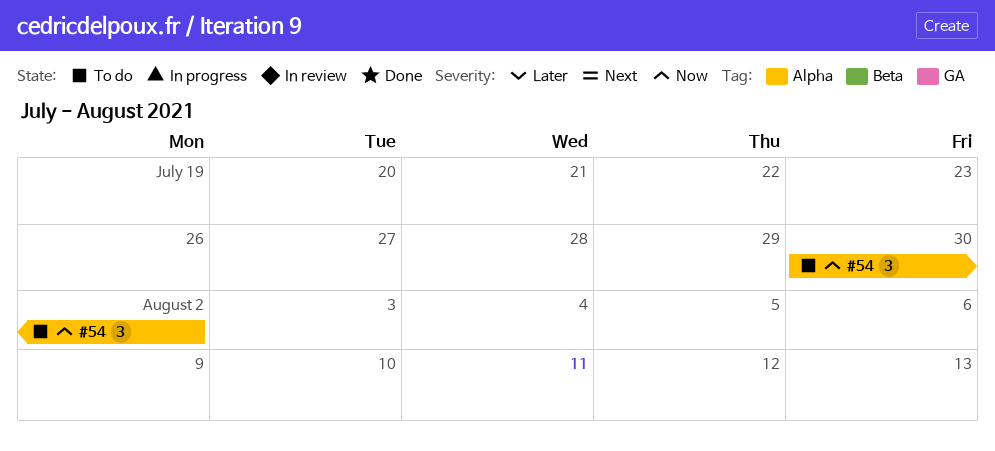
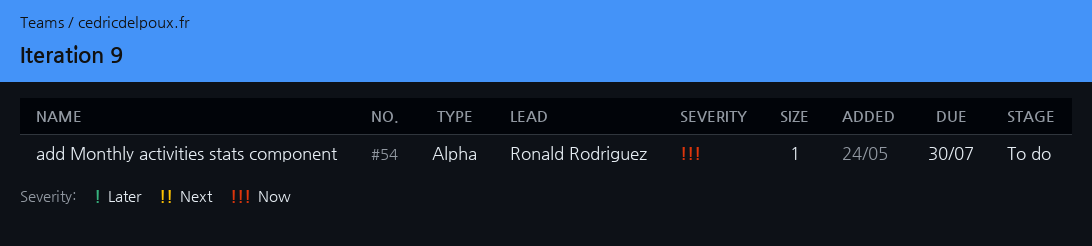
#54, estimate: 3 -> 1
#54, due: Aug 2 -> Jul 30

